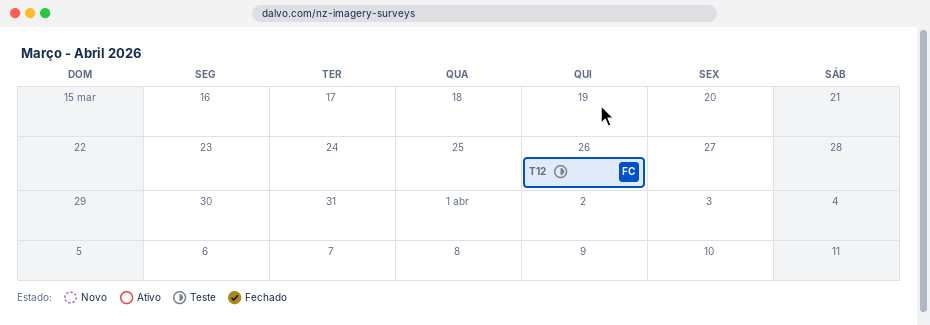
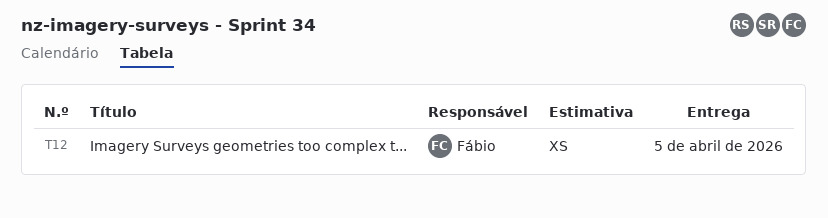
T12, due: Mar 26 -> Apr 5

